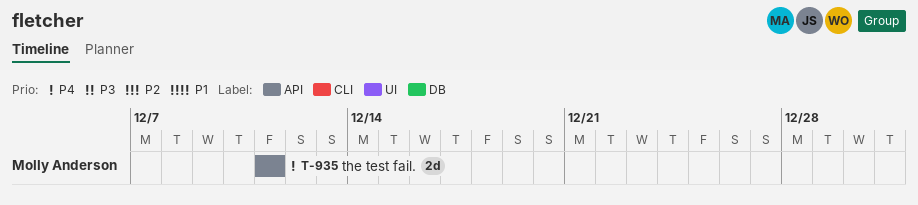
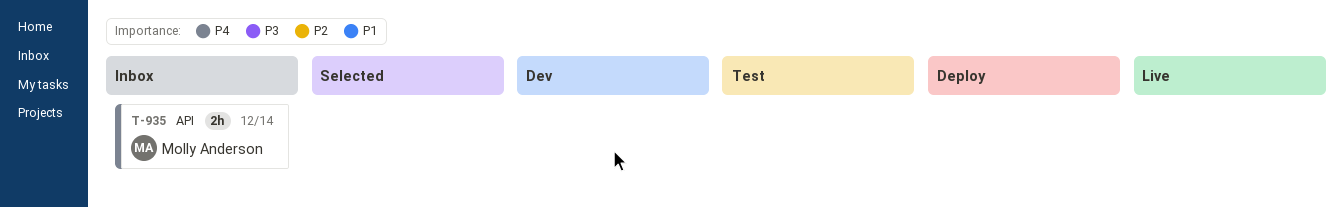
T-935, estimate: 2d -> 2h
T-935, due: Dec 11 -> Dec 14

